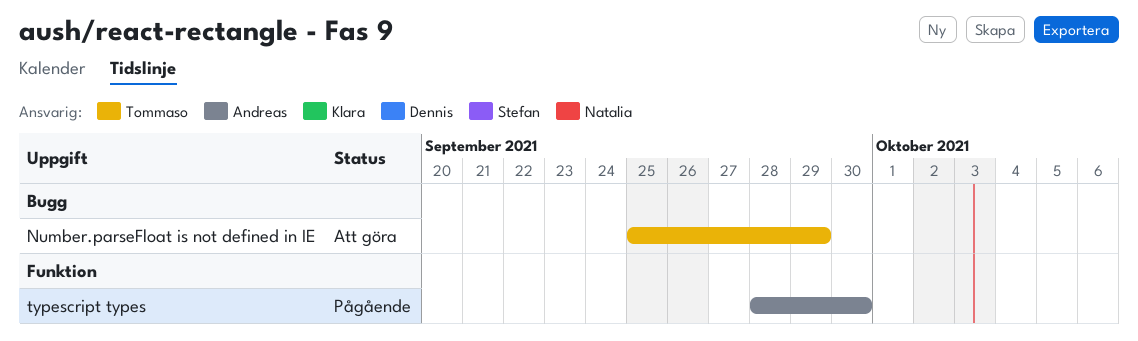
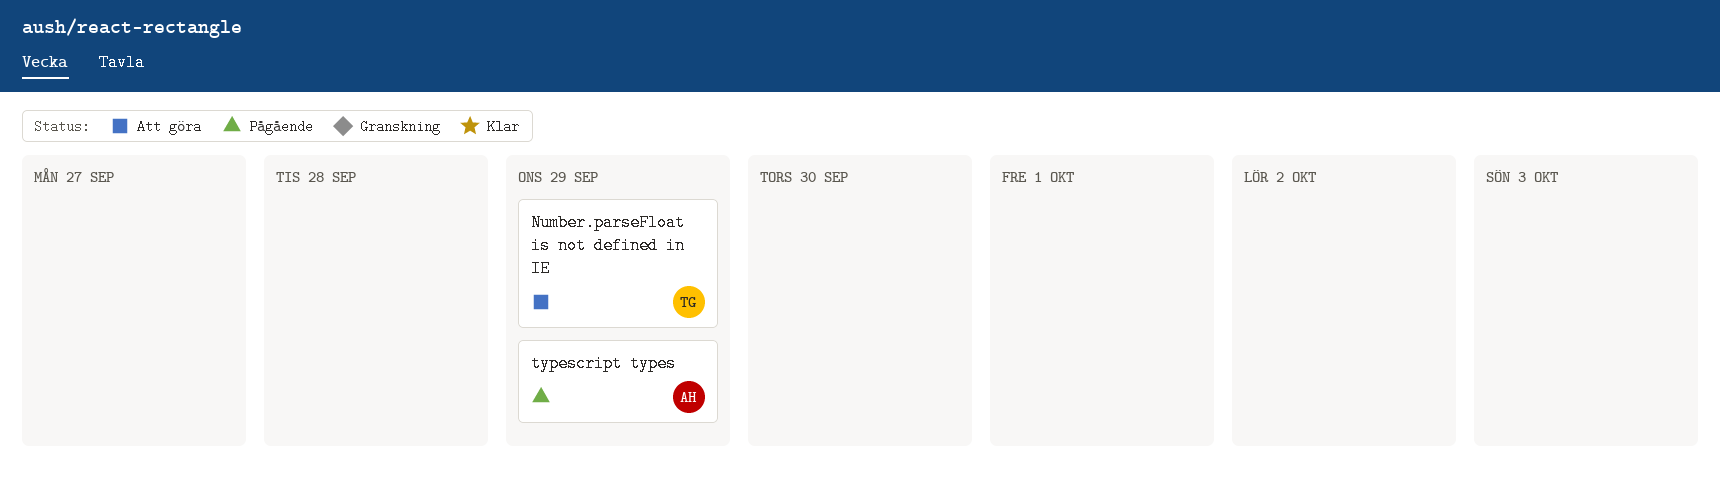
typescript types, due: Sep 30 -> Sep 29

